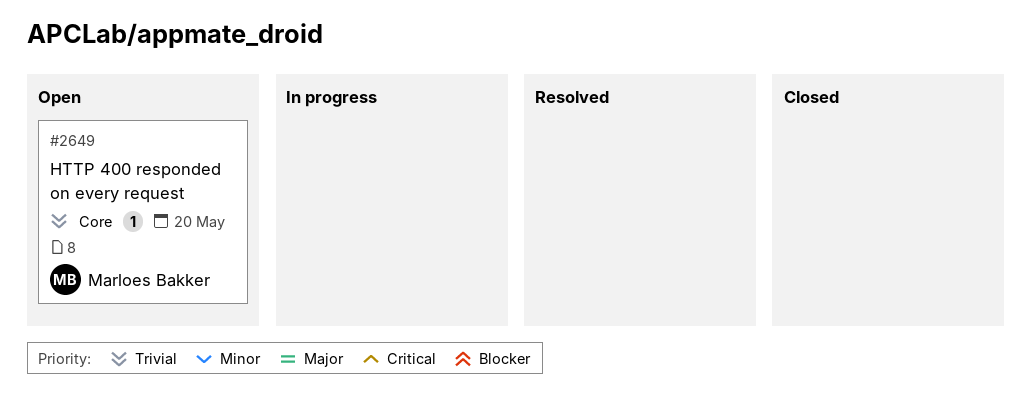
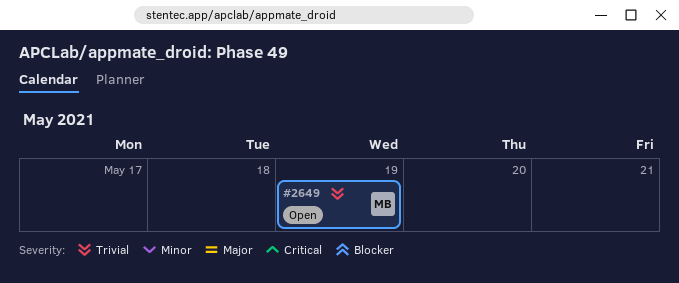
#2649, due: May 20 -> May 19

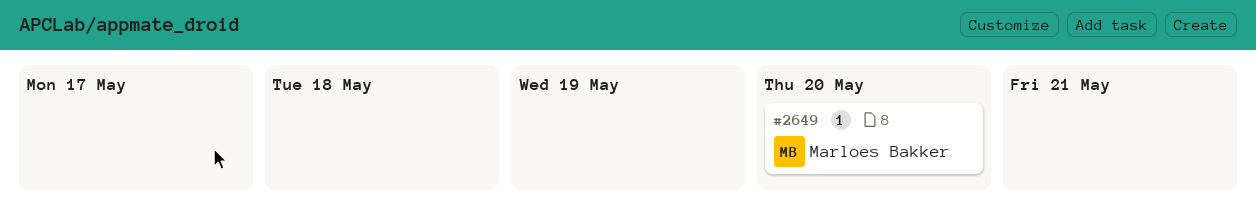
#2649, due: May 19 -> May 20

